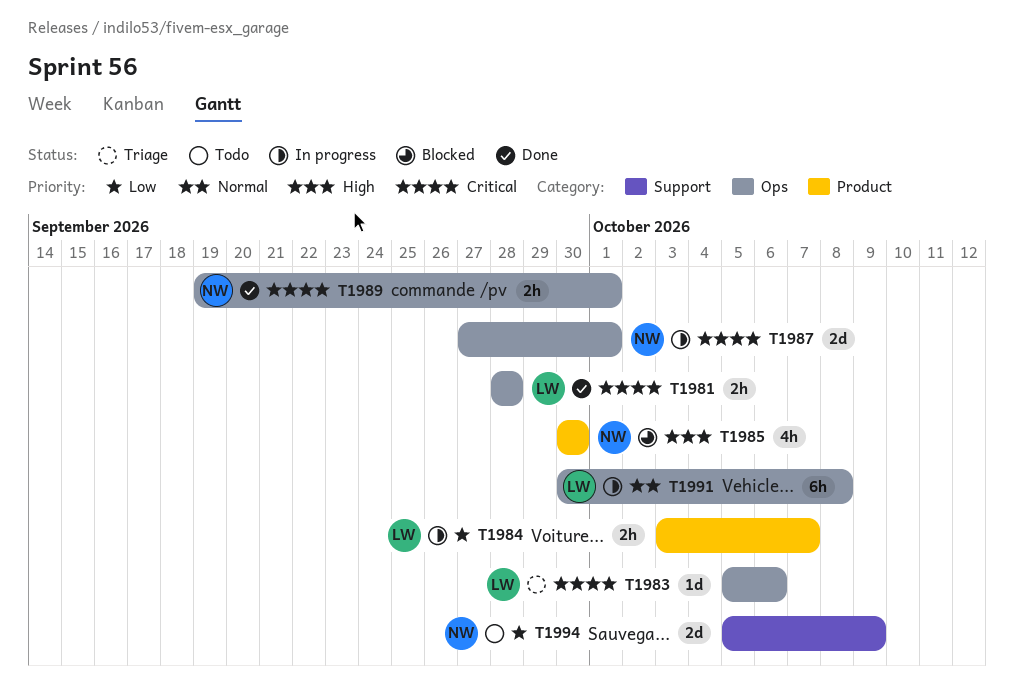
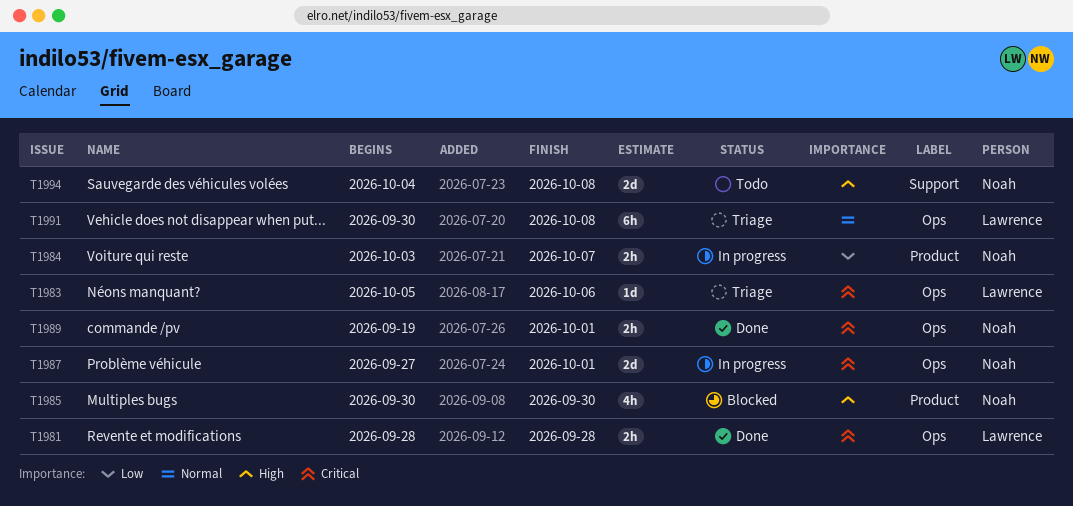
T1984, owner: Lawrence -> Noah
T1991, status: In progress -> Triage
T1994, priority: Low -> High
T1994, start: Oct 5 -> Oct 4
T1994, due: Oct 9 -> Oct 8

